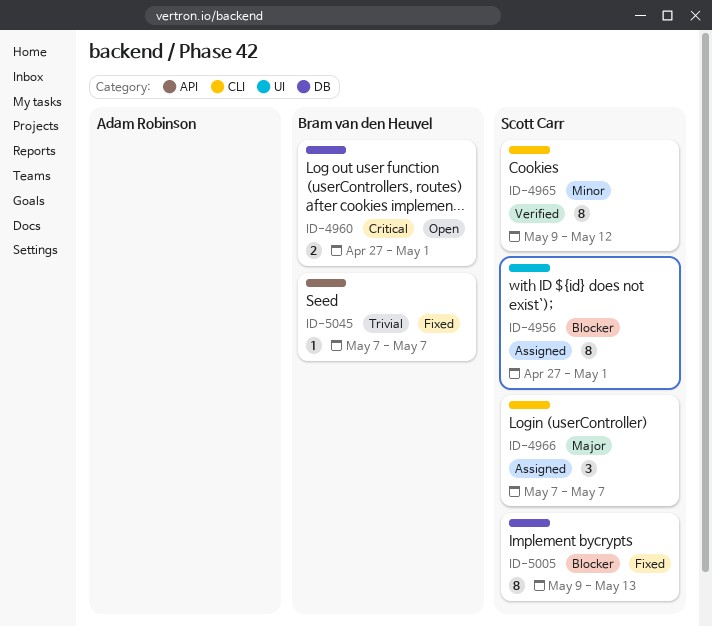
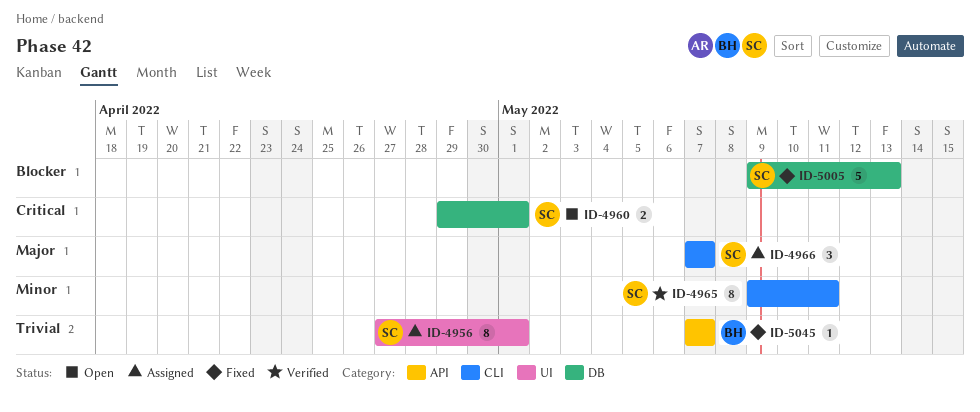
ID-4956, priority: Blocker -> Trivial
ID-4960, owner: Bram van den Heuvel -> Scott Carr
ID-4960, start: Apr 27 -> Apr 29
ID-4965, due: May 12 -> May 11
ID-5005, estimate: 8 -> 5

